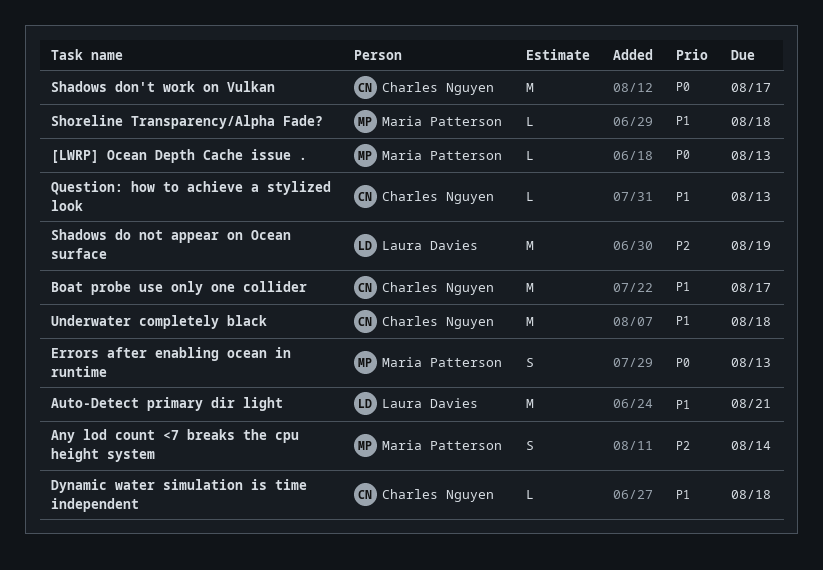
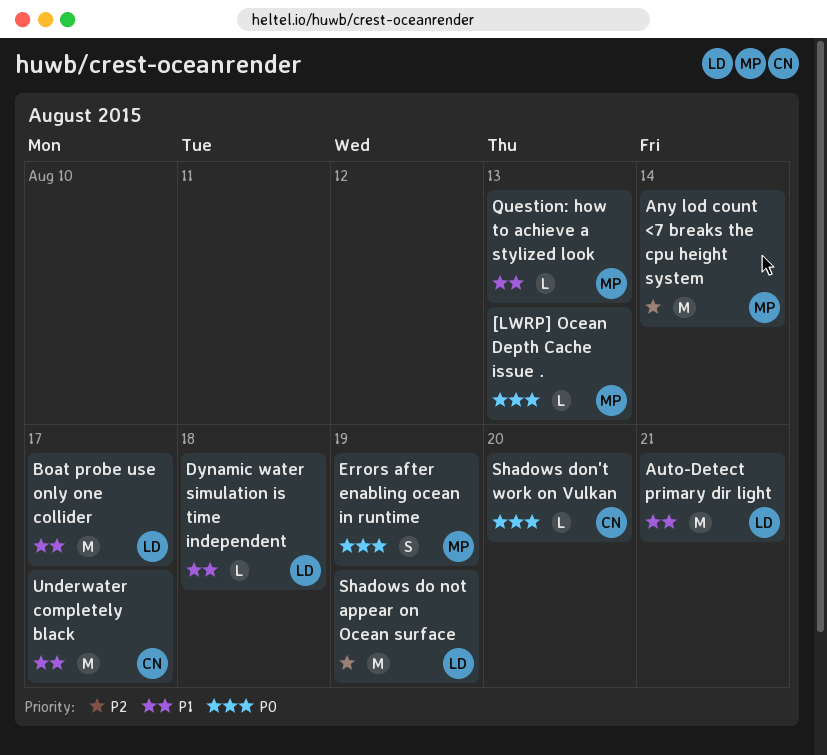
Any lod count <7 breaks the cpu height system, estimate: S -> M
Boat probe use only one collider, owner: Charles Nguyen -> Laura Davies
Dynamic water simulation is time independent, owner: Charles Nguyen -> Laura Davies
Errors after enabling ocean in runtime, due: Aug 13 -> Aug 19
Question: how to achieve a stylized look, owner: Charles Nguyen -> Maria Patterson
Shadows don't work on Vulkan, estimate: M -> L
Shadows don't work on Vulkan, due: Aug 17 -> Aug 20
Shoreline Transparency/Alpha Fade?: present -> none
Underwater completely black, due: Aug 18 -> Aug 17

